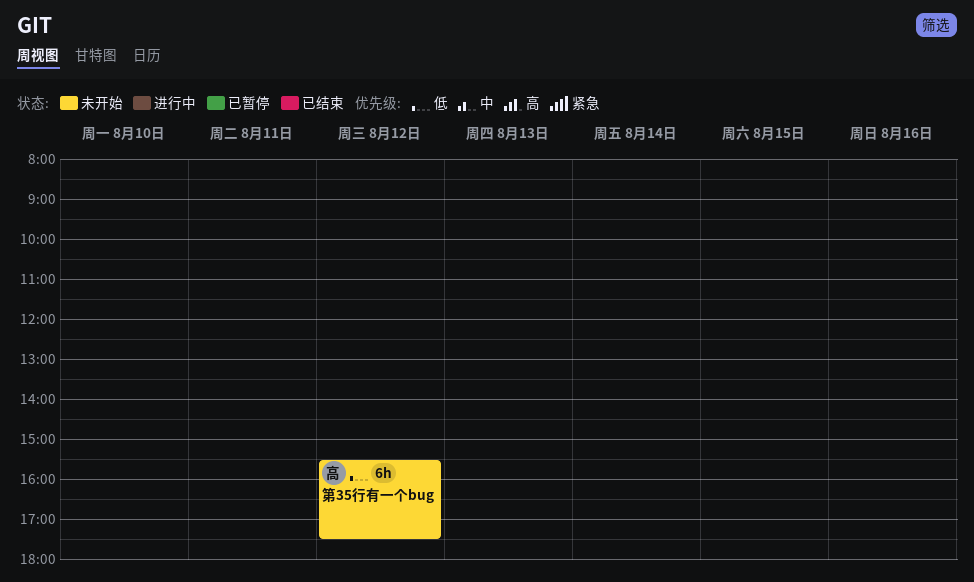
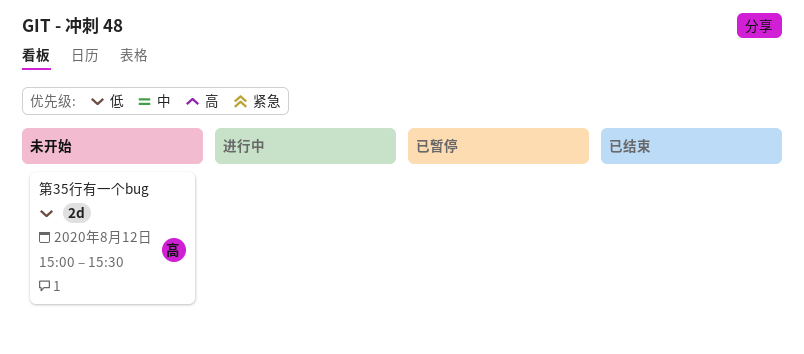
第35行有一个bug, estimate: 6h -> 2d
第35行有一个bug, begins: 15:30 -> 15:00
第35行有一个bug, ends: 17:30 -> 15:30

